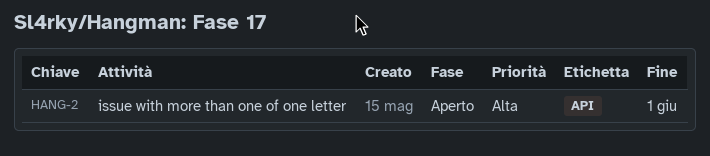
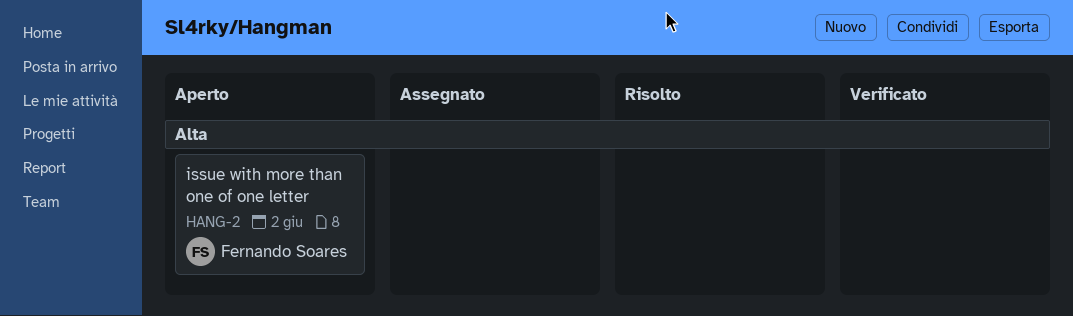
HANG-2, due: Jun 1 -> Jun 2

